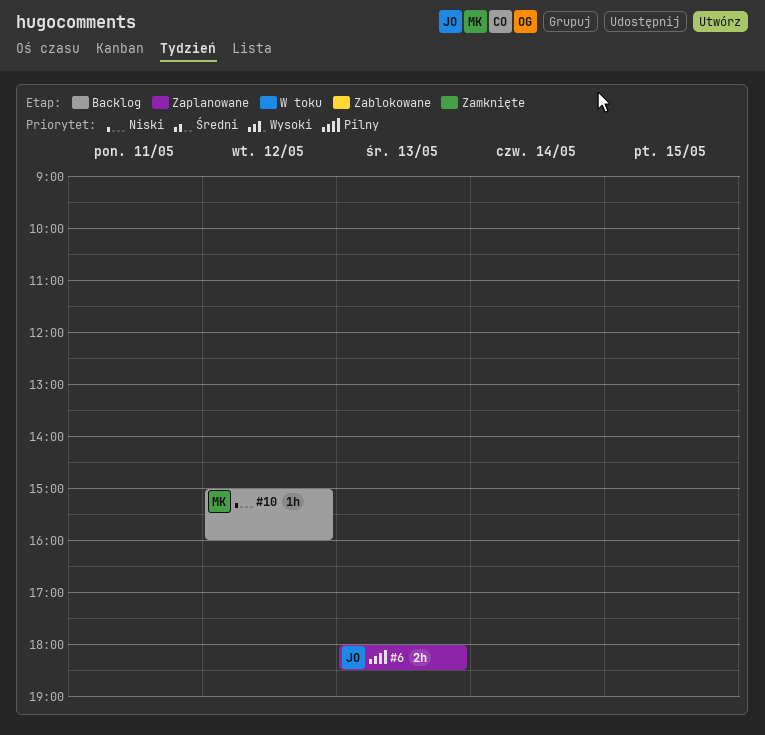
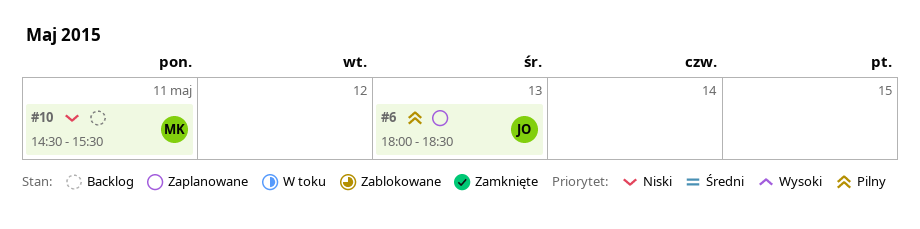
#10, day: May 12 -> May 11
#10, begins: 15:00 -> 14:30
#10, ends: 16:00 -> 15:30

